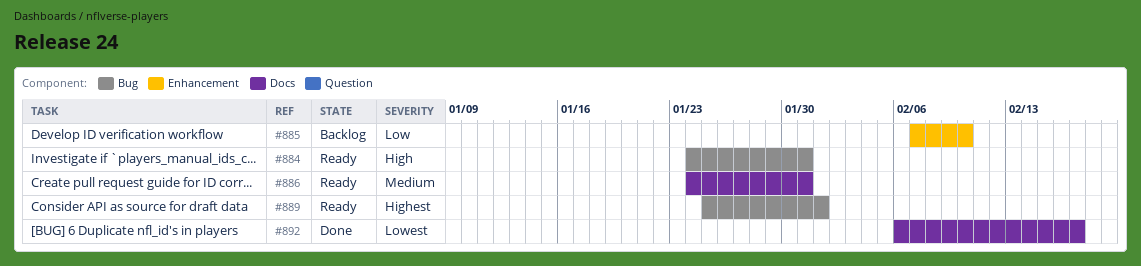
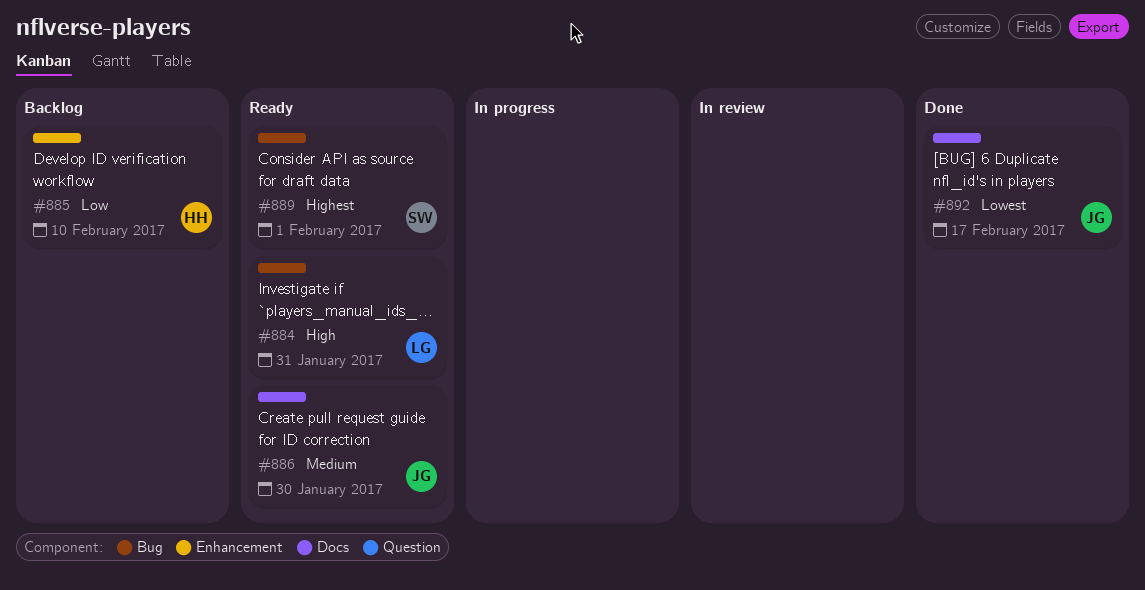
#886, due: Jan 31 -> Jan 30

